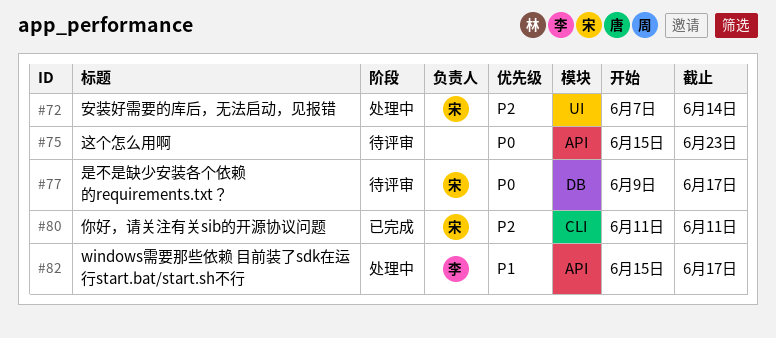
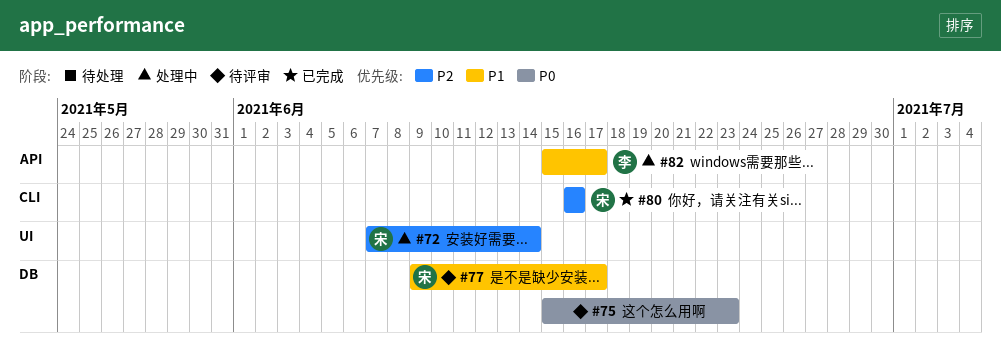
#75, label: API -> DB
#77, priority: P0 -> P1
#80, start: Jun 11 -> Jun 16
#80, due: Jun 11 -> Jun 16

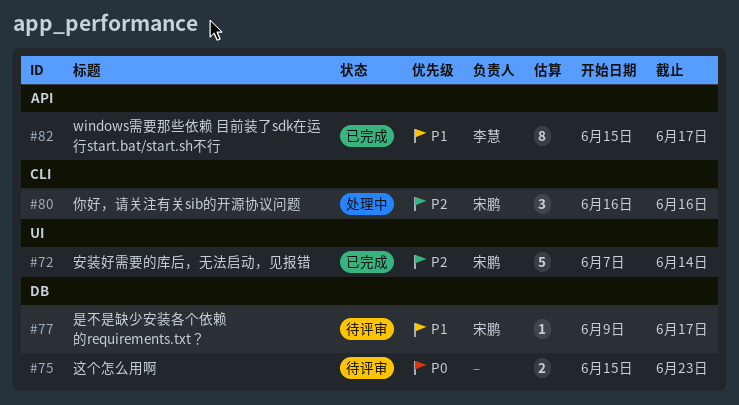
#72, status: 处理中 -> 已完成
#80, status: 已完成 -> 处理中
#82, status: 处理中 -> 已完成

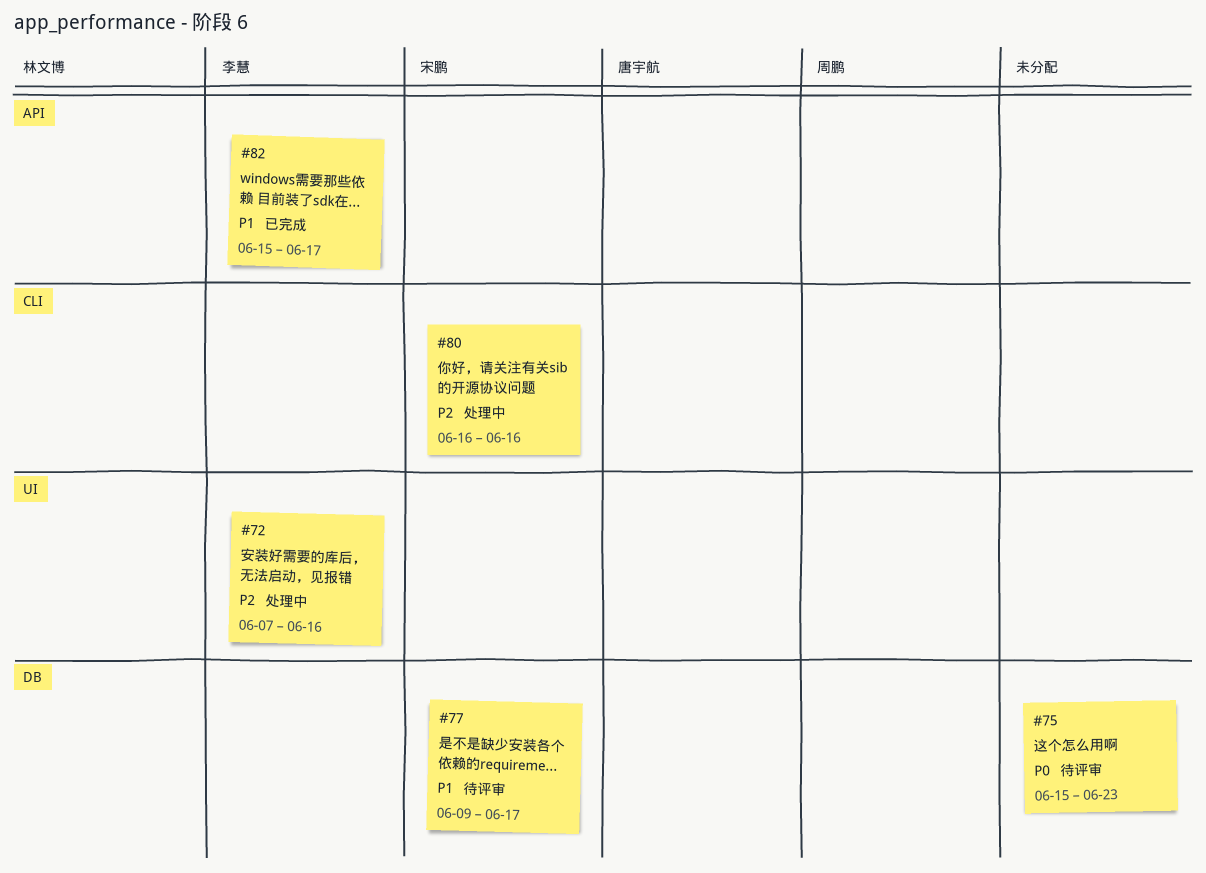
#72, status: 已完成 -> 处理中
#72, owner: 宋鹏 -> 李慧
#72, due: Jun 14 -> Jun 16

